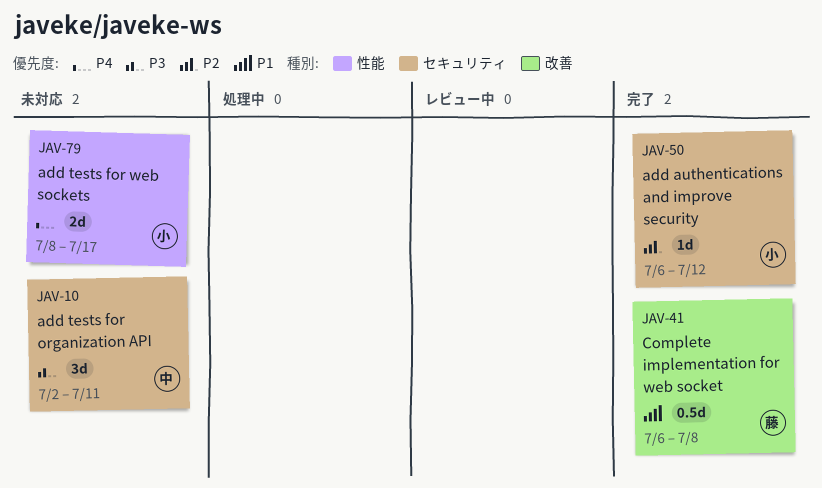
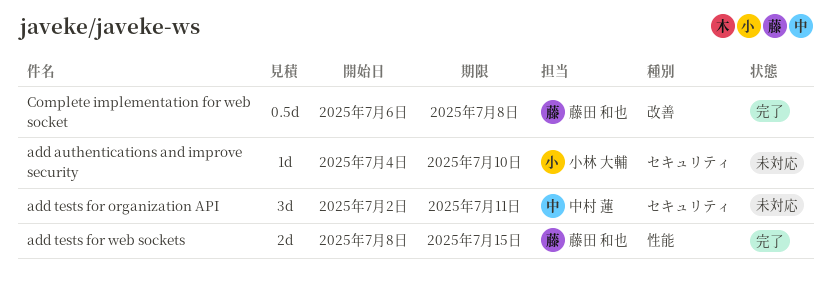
add authentications and improve security, status: 完了 -> 未対応
add authentications and improve security, start: Jul 6 -> Jul 4
add authentications and improve security, due: Jul 12 -> Jul 10
add tests for web sockets, status: 未対応 -> 完了
add tests for web sockets, owner: 小林 大輔 -> 藤田 和也
add tests for web sockets, due: Jul 17 -> Jul 15

